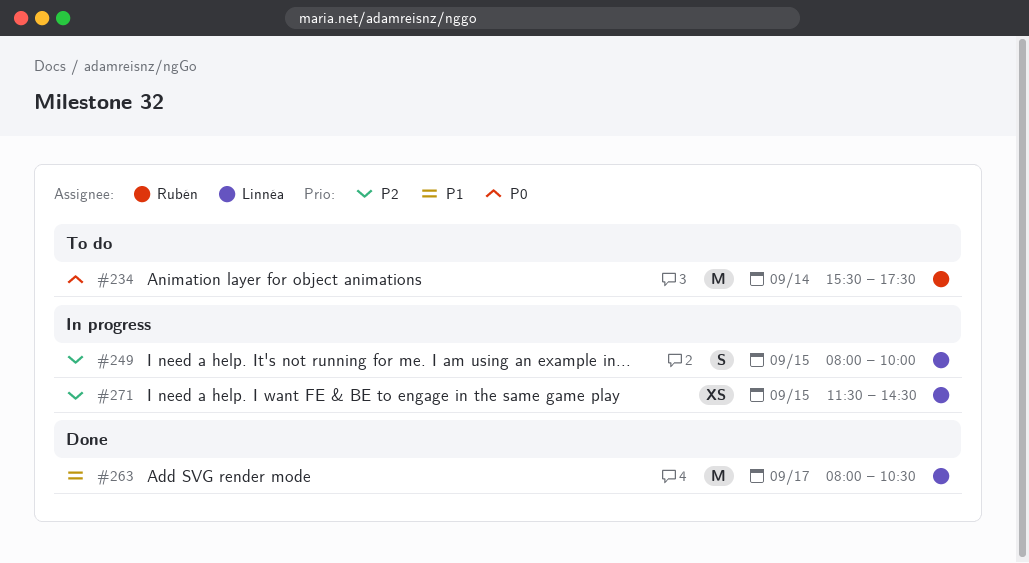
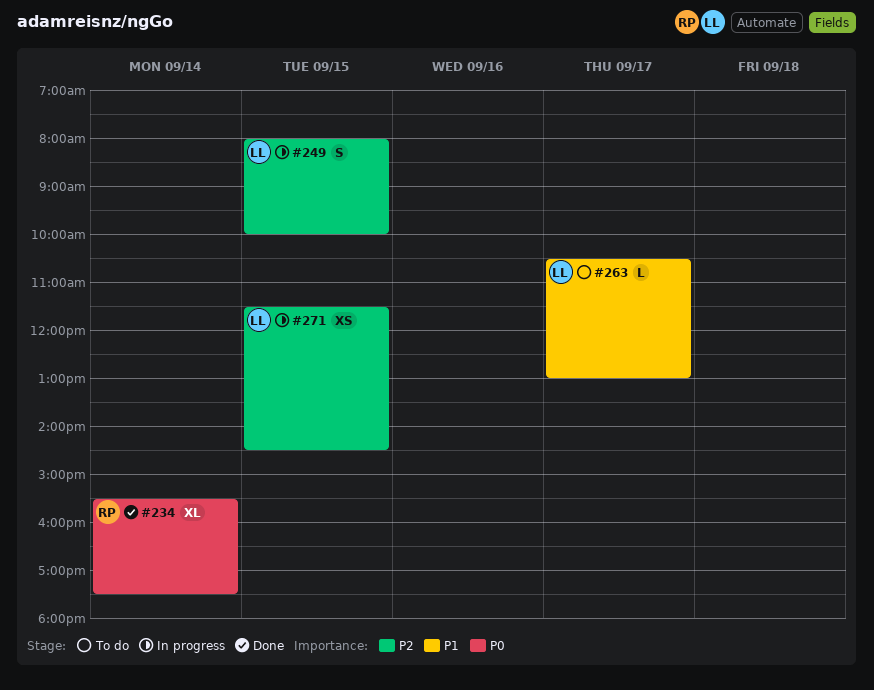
#234, status: To do -> Done
#234, estimate: M -> XL
#263, status: Done -> To do
#263, estimate: M -> L
#263, begins: 08:00 -> 10:30
#263, ends: 10:30 -> 13:00

